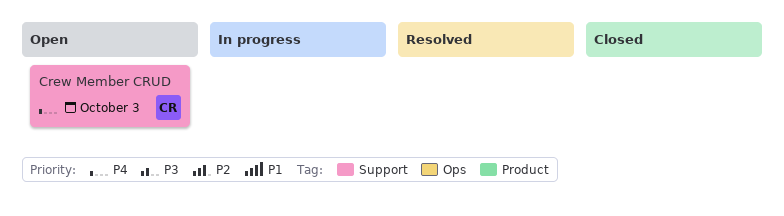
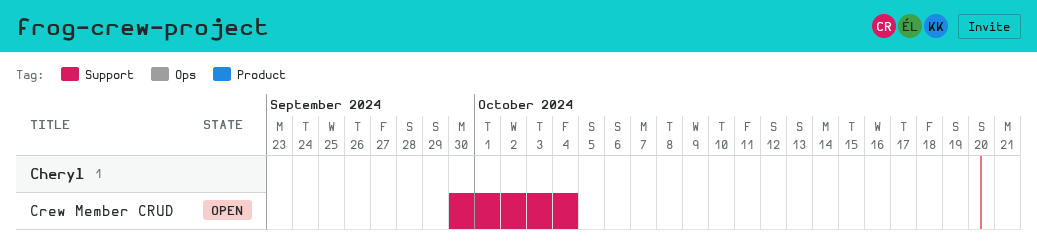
Crew Member CRUD, due: Oct 3 -> Oct 4

